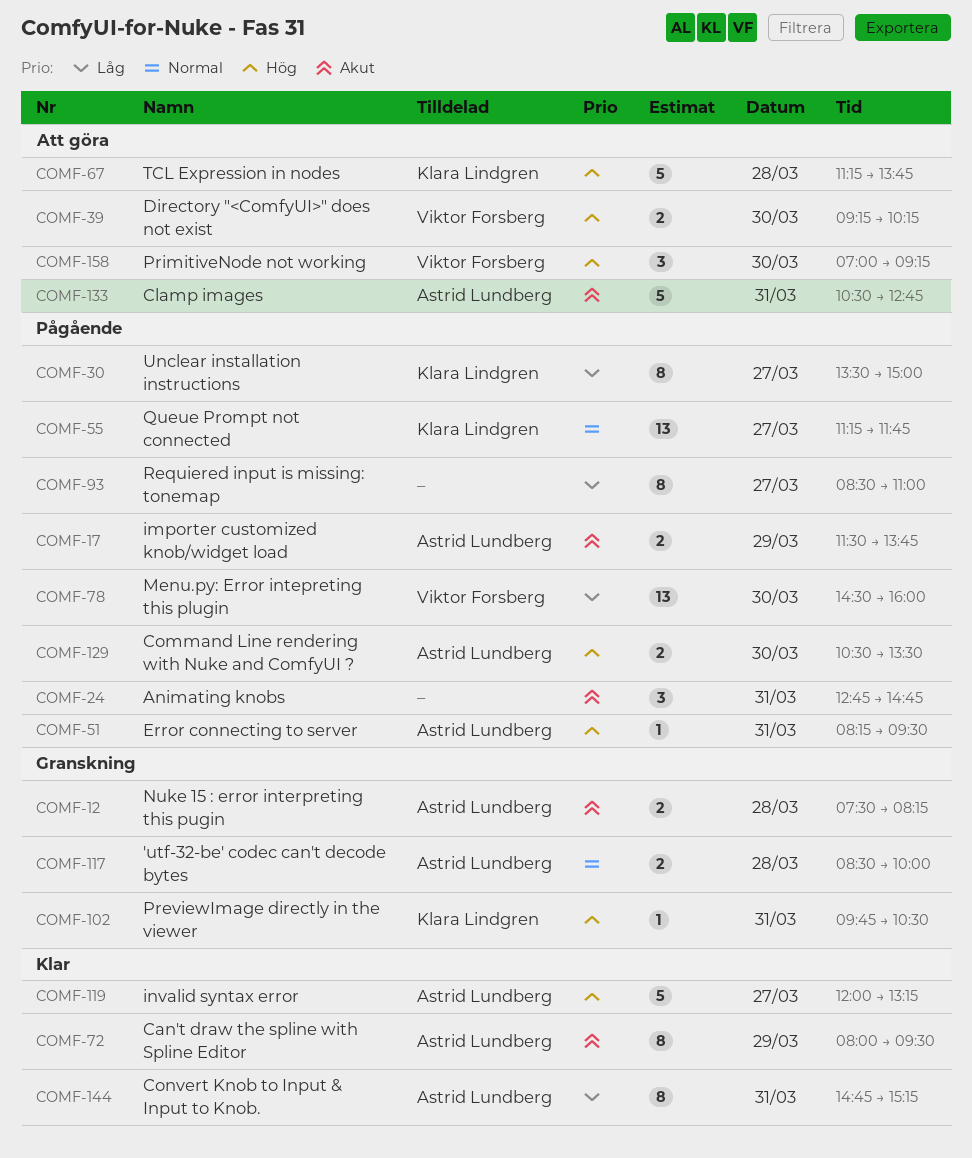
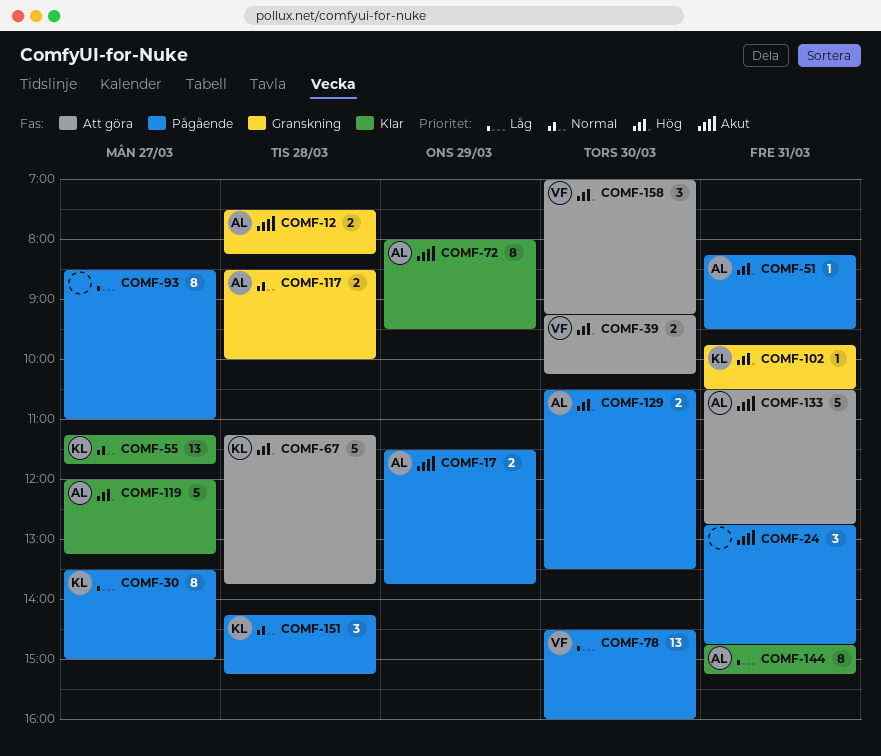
COMF-55, status: Pågående -> Klar
COMF-151: none -> present

